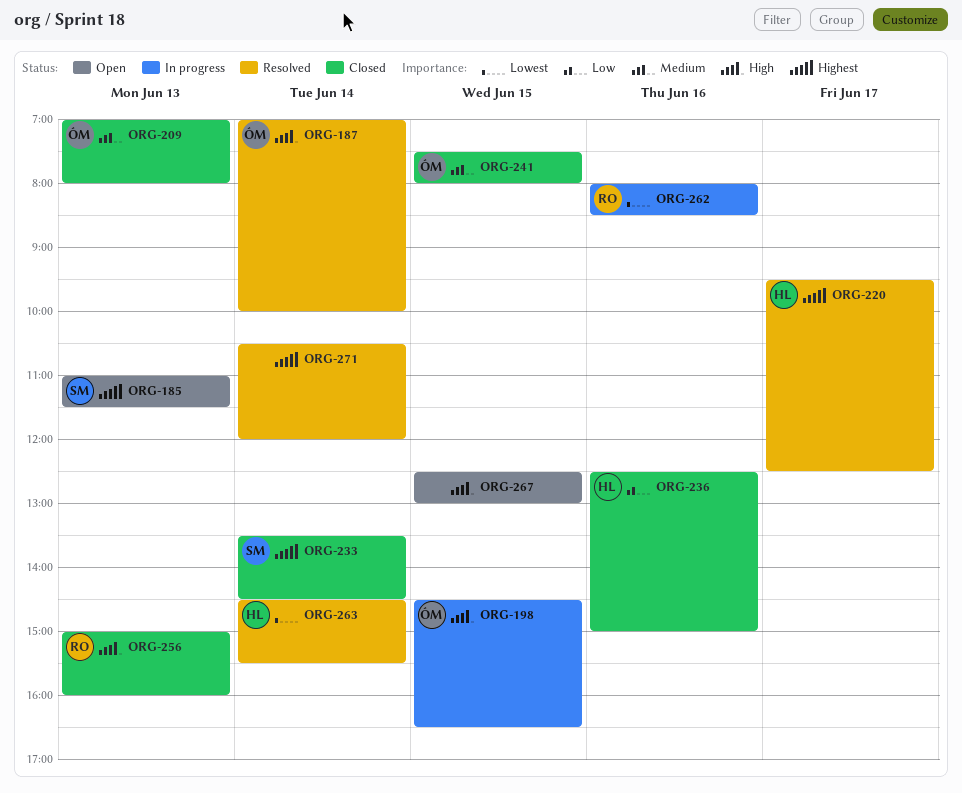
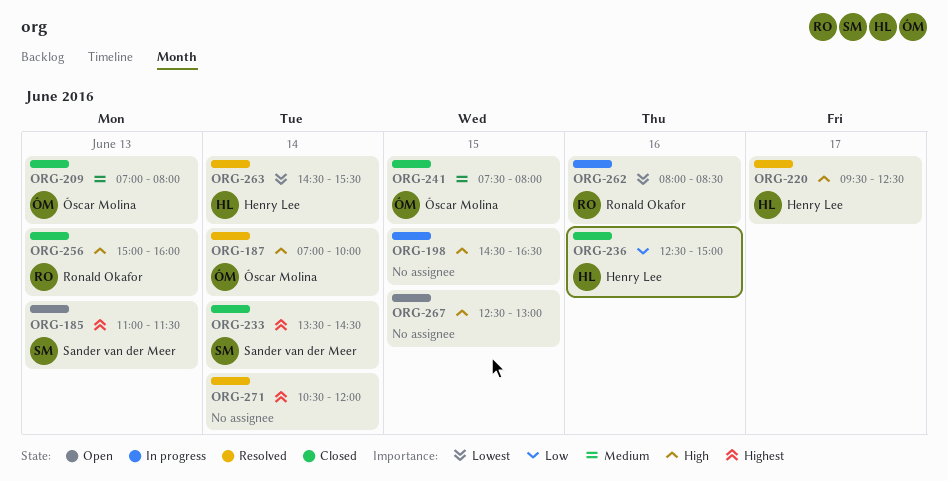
ORG-198, owner: Óscar Molina -> none
ORG-220, priority: Highest -> High

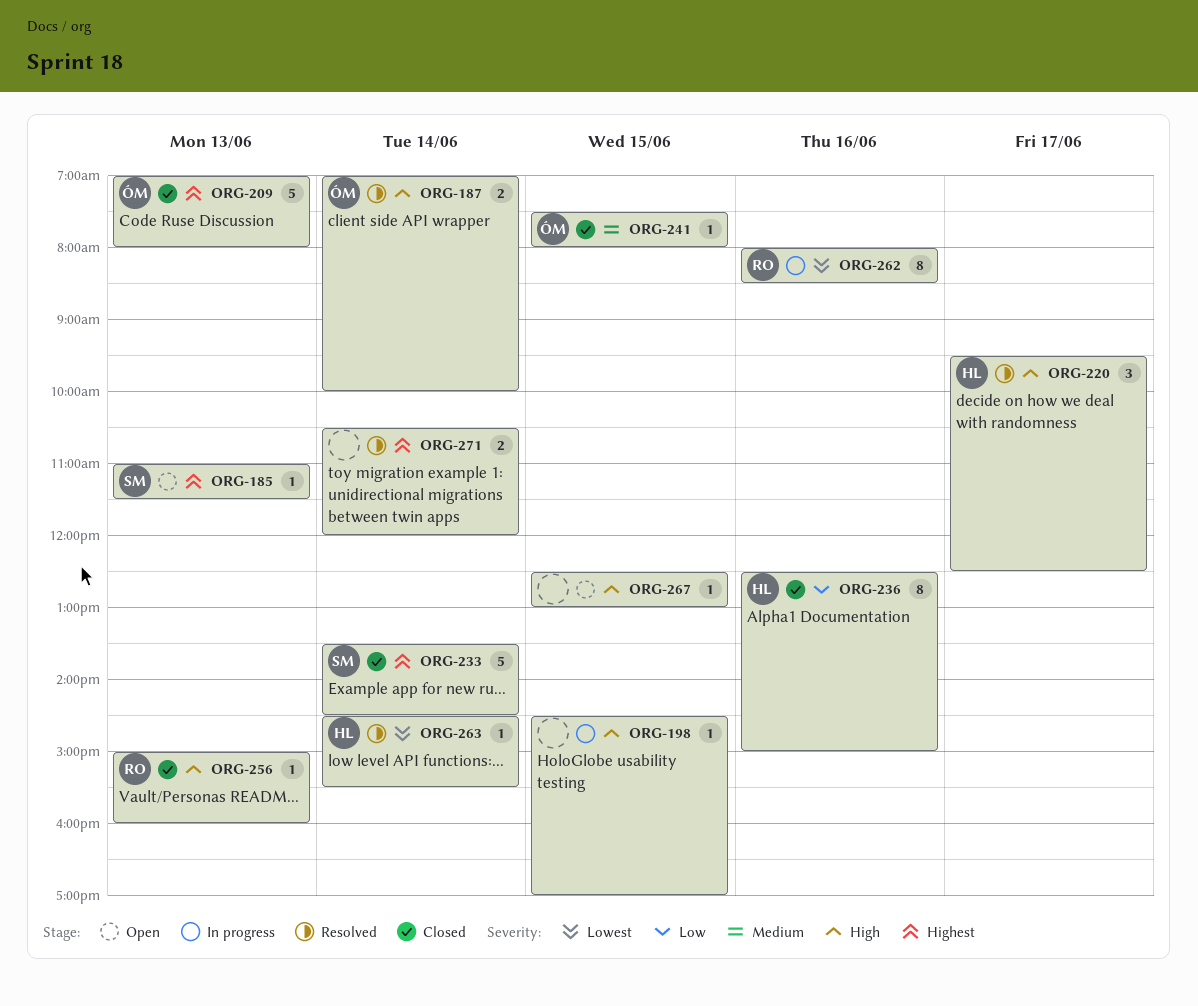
ORG-198, ends: 16:30 -> 17:00
ORG-209, priority: Medium -> Highest

